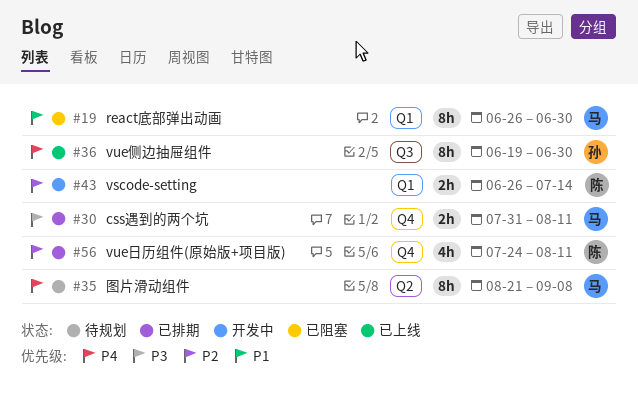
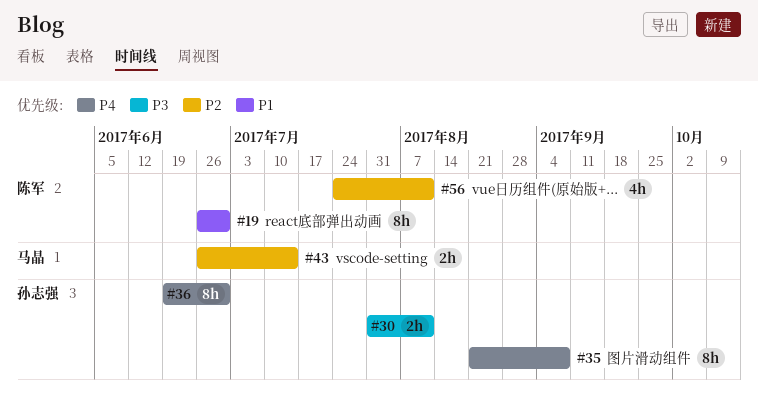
#19, owner: 马晶 -> 陈军
#30, owner: 马晶 -> 孙志强
#35, owner: 马晶 -> 孙志强
#43, owner: 陈军 -> 马晶

